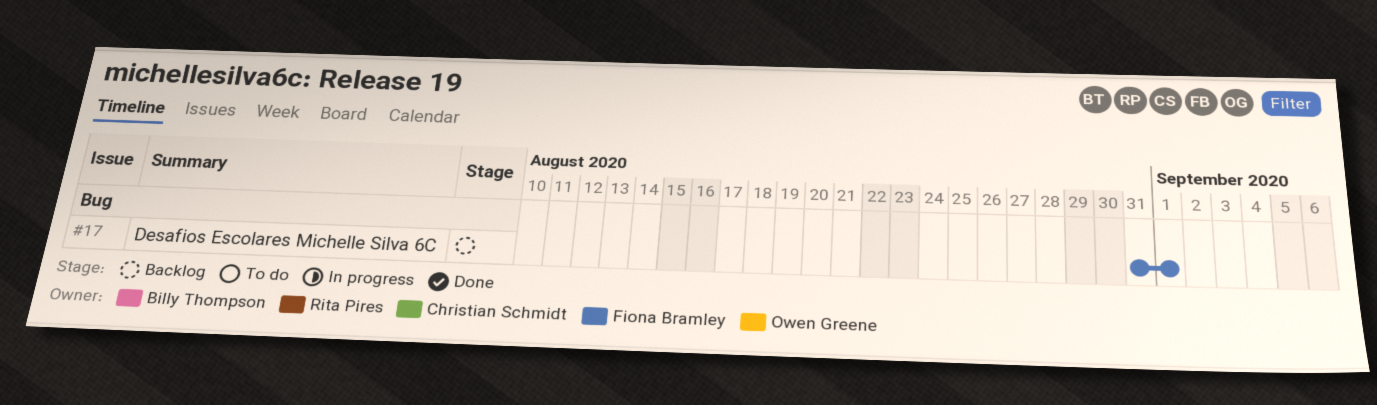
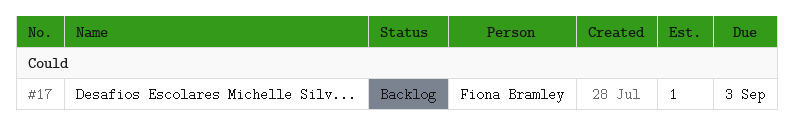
#17, due: Sep 1 -> Sep 3

